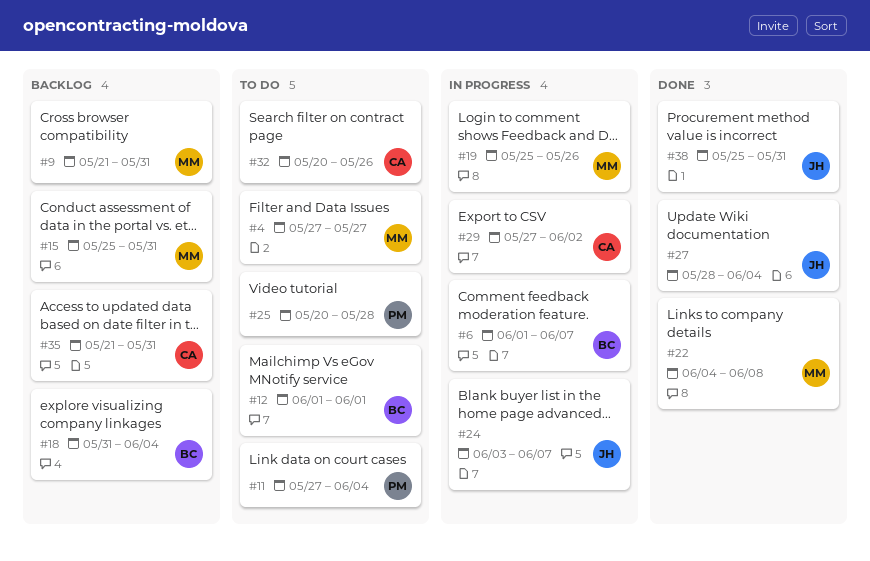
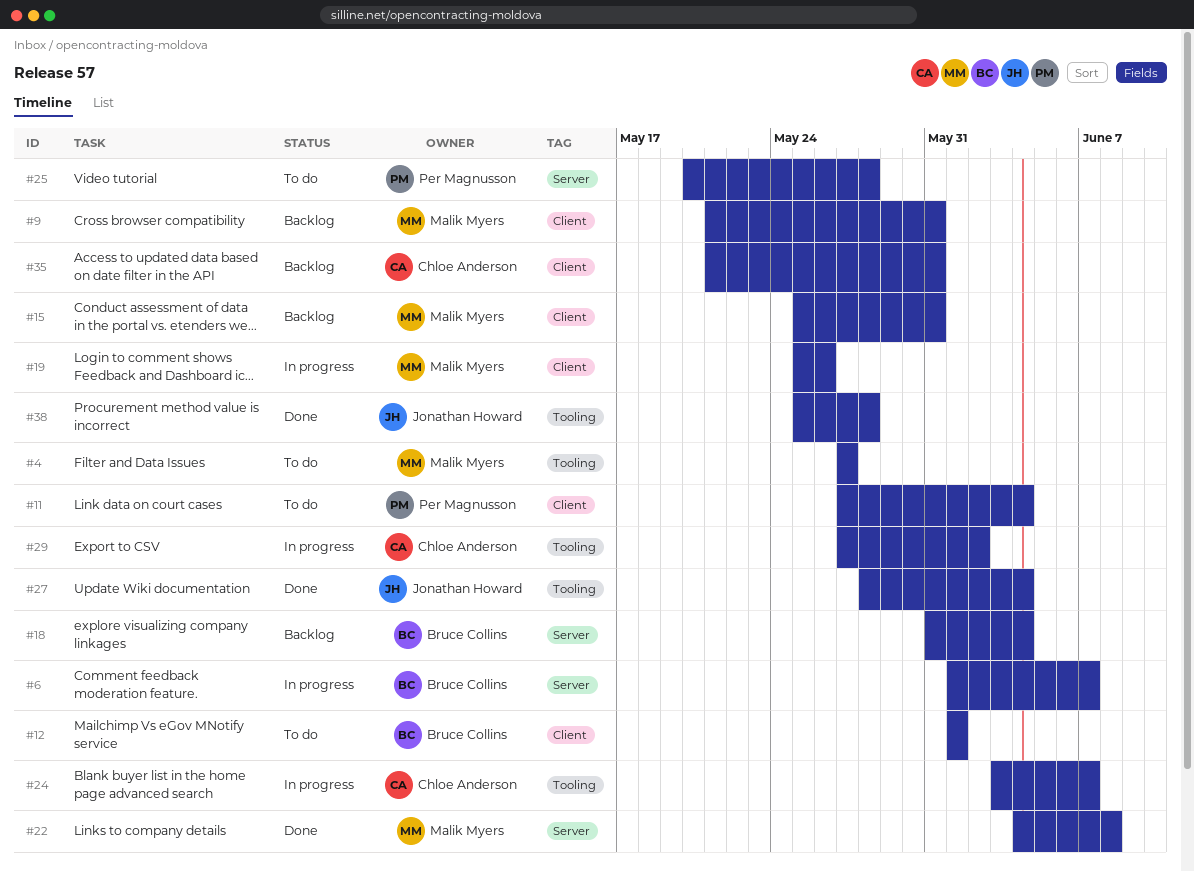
#24, owner: Jonathan Howard -> Chloe Anderson
#32: present -> none
#38, due: May 31 -> May 28

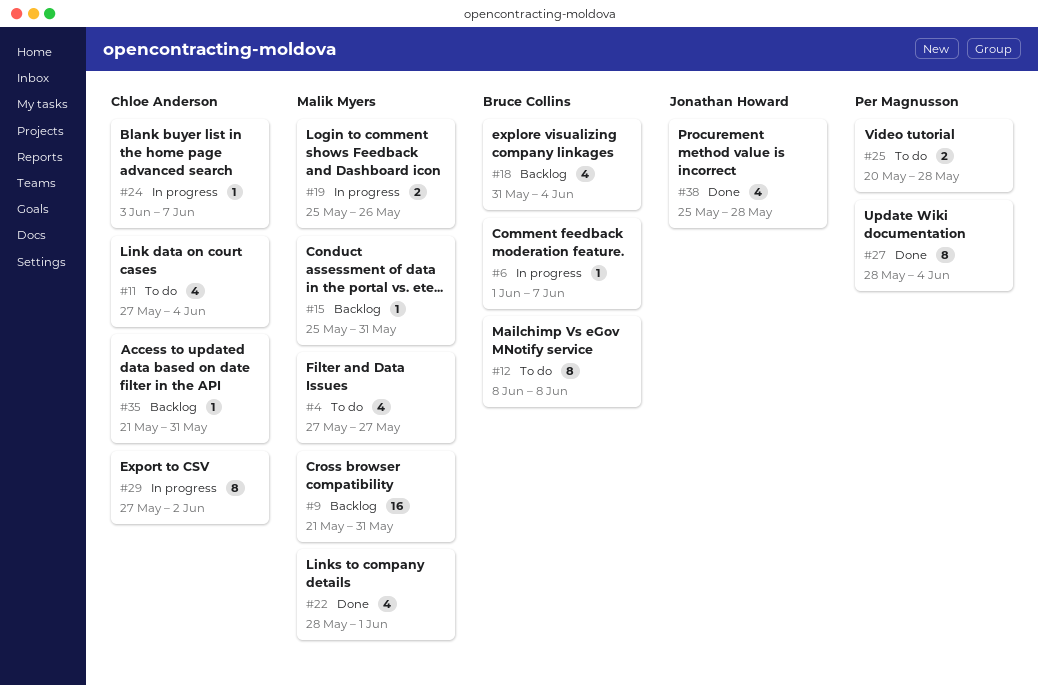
#11, owner: Per Magnusson -> Chloe Anderson
#12, start: Jun 1 -> Jun 8
#12, due: Jun 1 -> Jun 8
#22, start: Jun 4 -> May 28
#22, due: Jun 8 -> Jun 1
#27, owner: Jonathan Howard -> Per Magnusson

